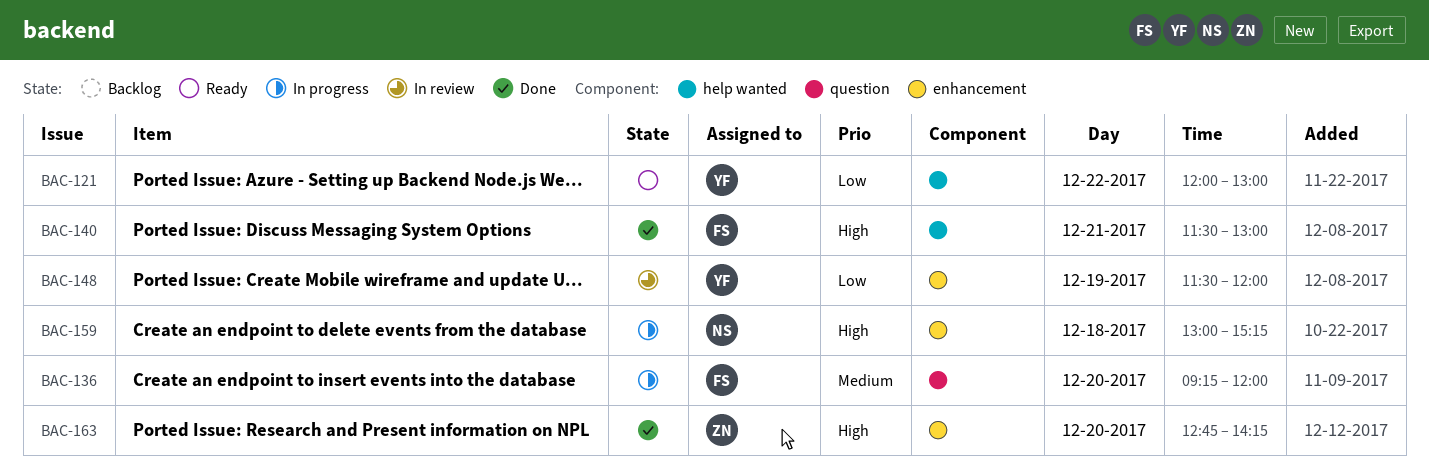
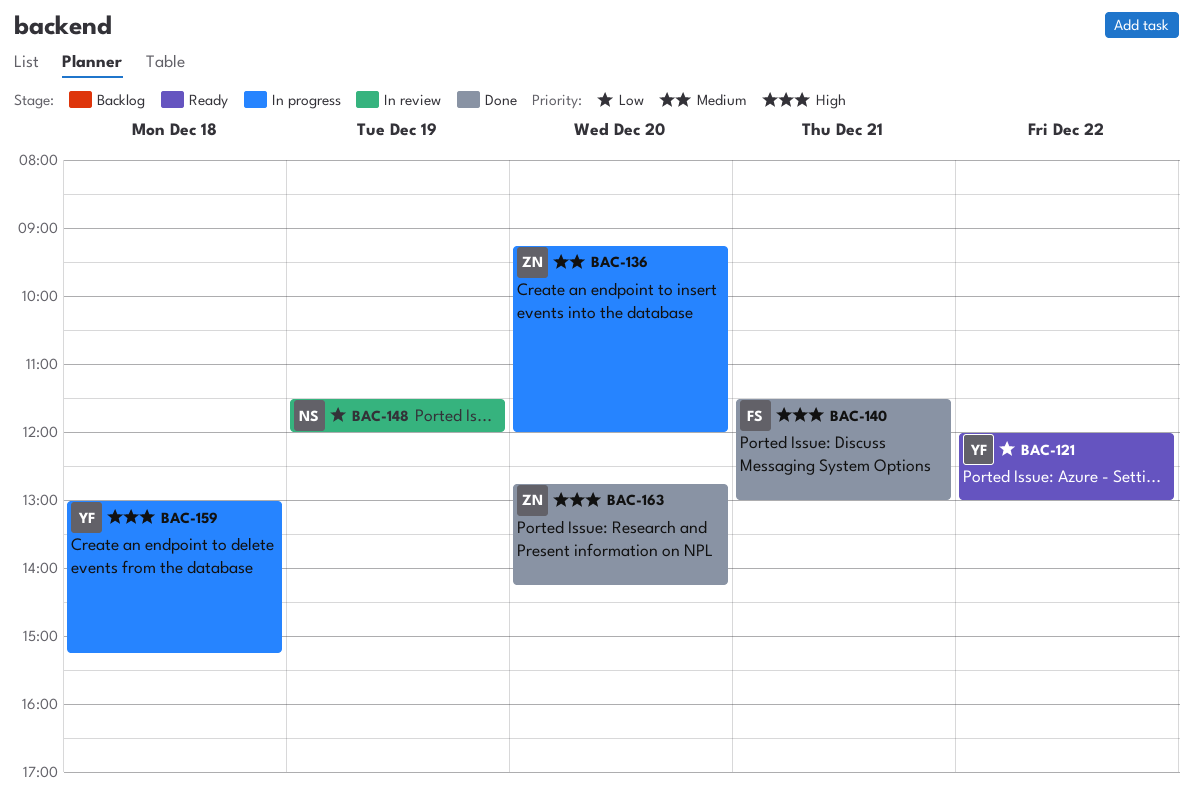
BAC-136, owner: FS -> ZN
BAC-148, owner: YF -> NS
BAC-159, owner: NS -> YF

